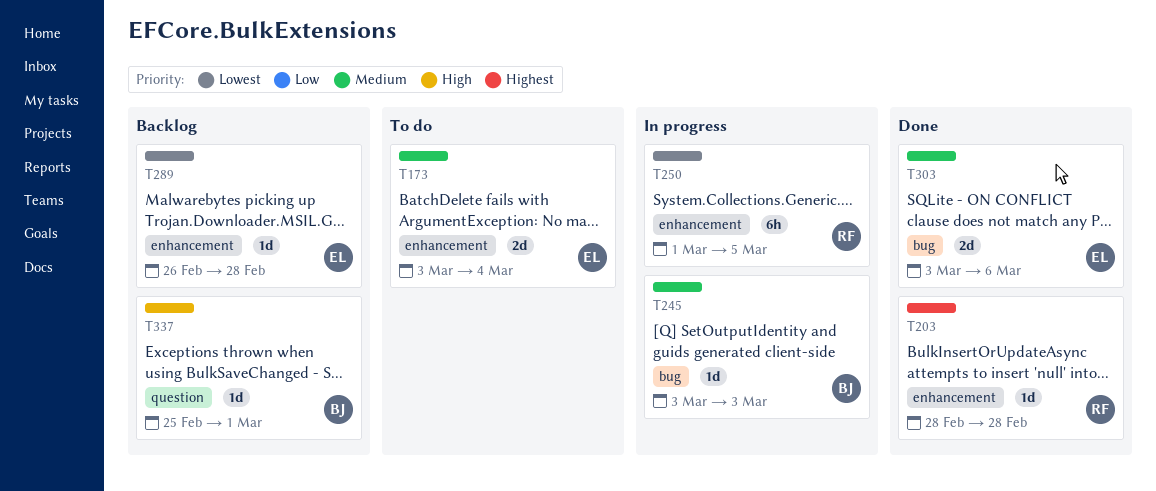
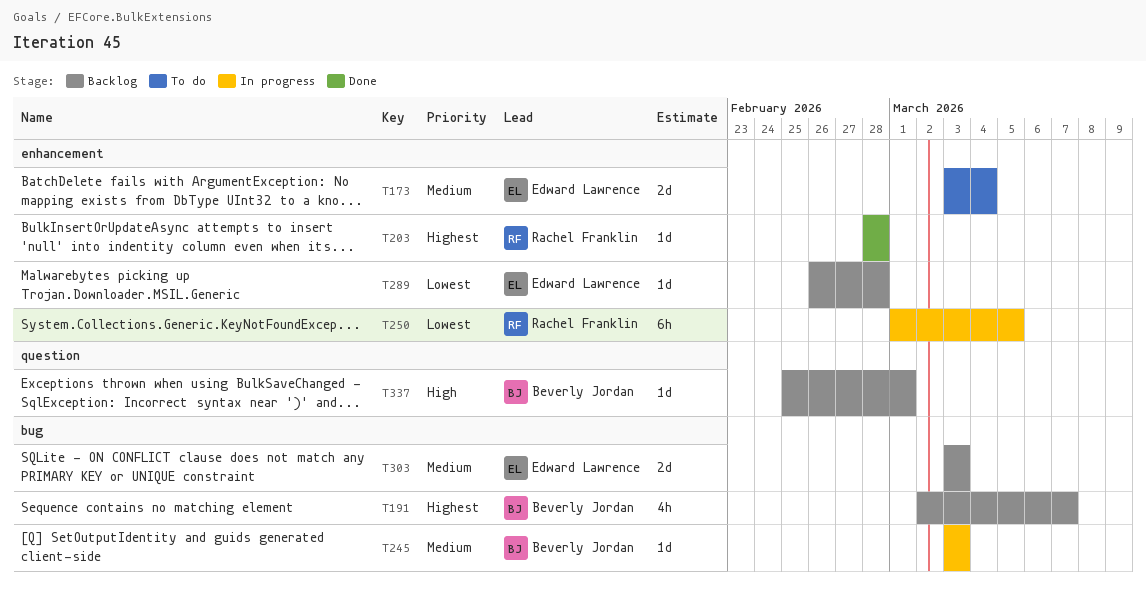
T191: none -> present
T303, status: Done -> Backlog
T303, due: Mar 6 -> Mar 3

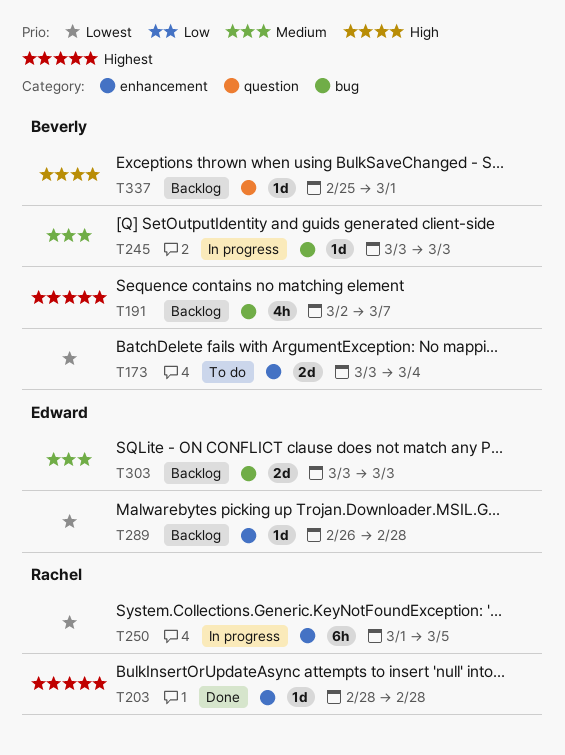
T173, owner: Edward Lawrence -> Beverly Jordan
T173, priority: Medium -> Lowest

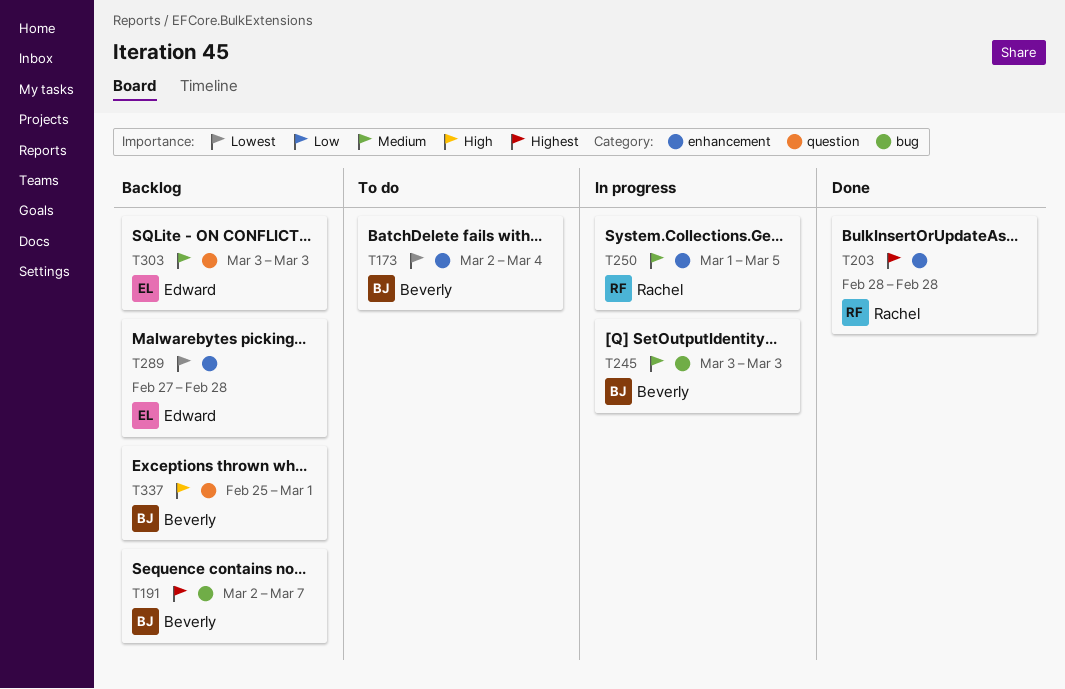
T173, start: Mar 3 -> Mar 2
T250, priority: Lowest -> Medium
T289, start: Feb 26 -> Feb 27
T303, label: bug -> question

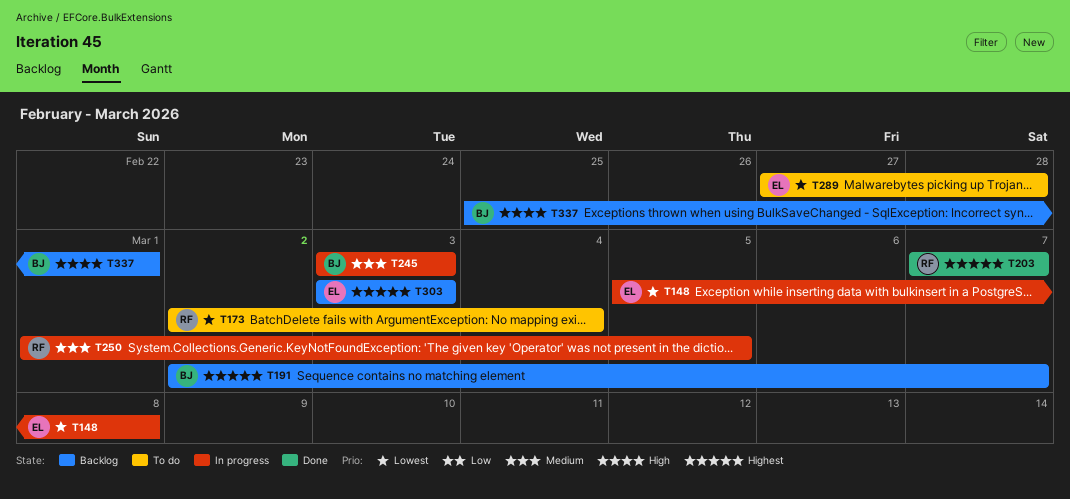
T148: none -> present
T173, owner: Beverly -> Rachel
T203, start: Feb 28 -> Mar 7
T203, due: Feb 28 -> Mar 7
T289, status: Backlog -> To do
T303, priority: Medium -> Highest

